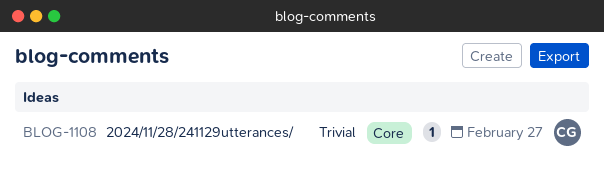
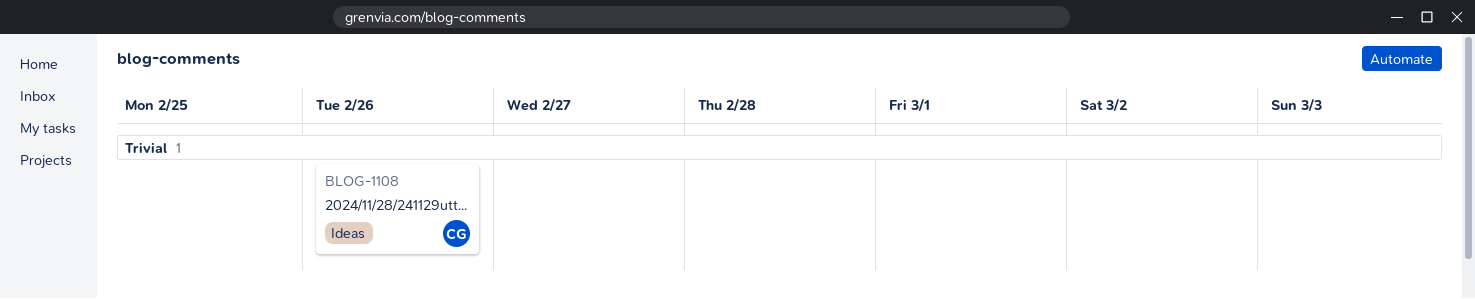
BLOG-1108, due: Feb 27 -> Feb 26

